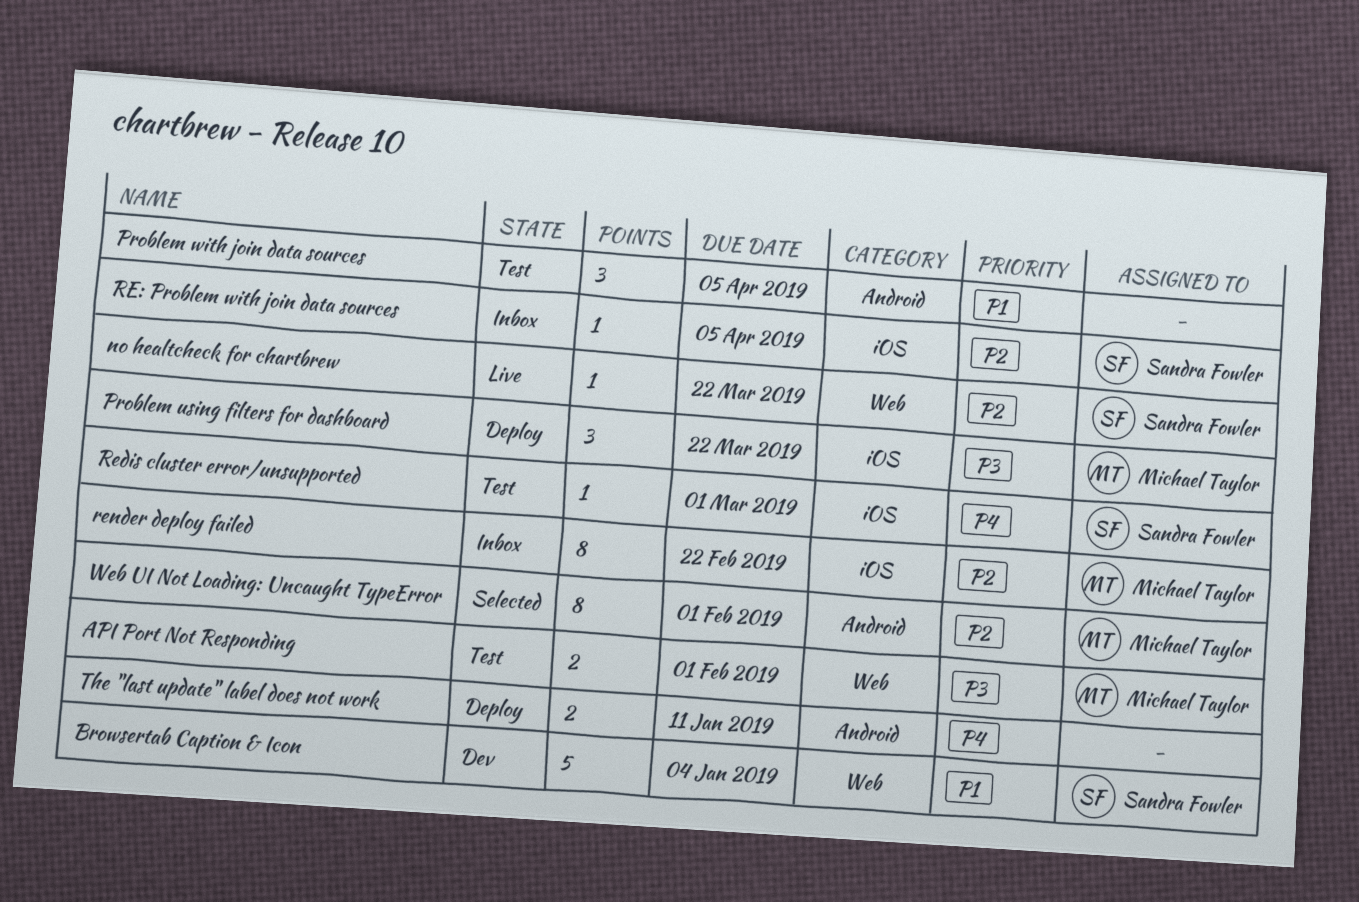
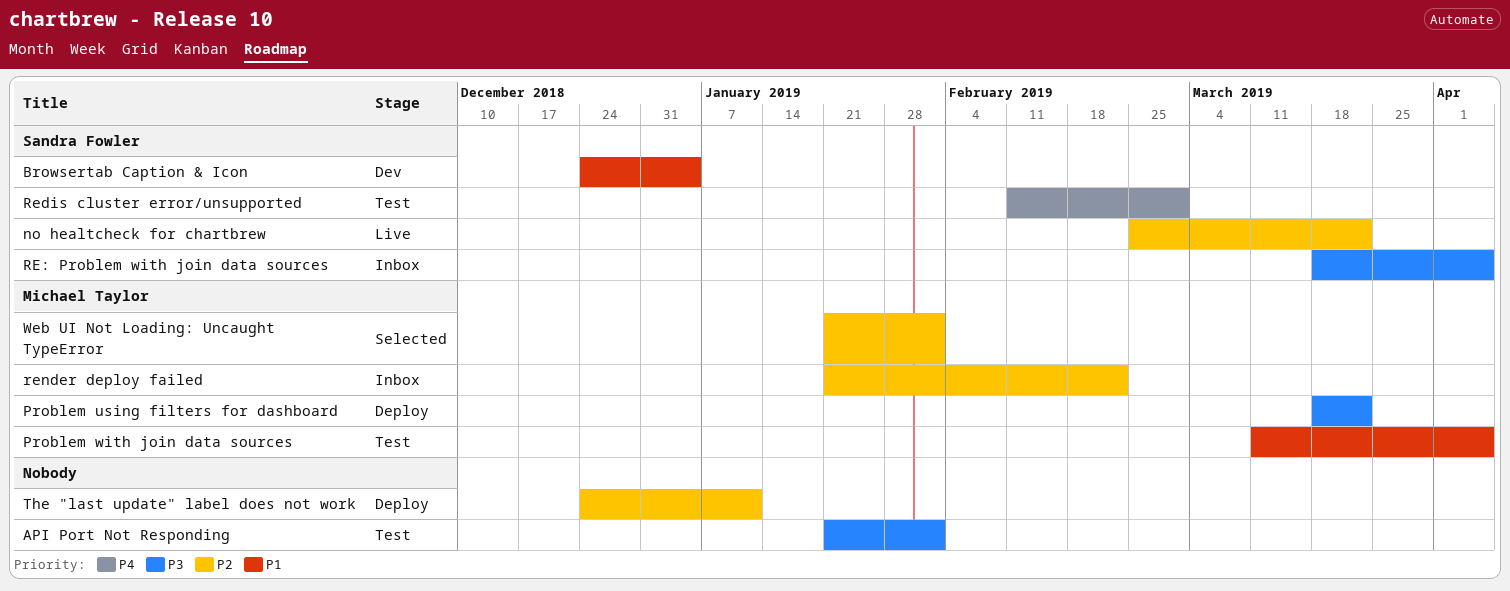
API Port Not Responding, owner: Michael Taylor -> none
Problem with join data sources, owner: none -> Michael Taylor
RE: Problem with join data sources, priority: P2 -> P3
The "last update" label does not work, priority: P4 -> P2

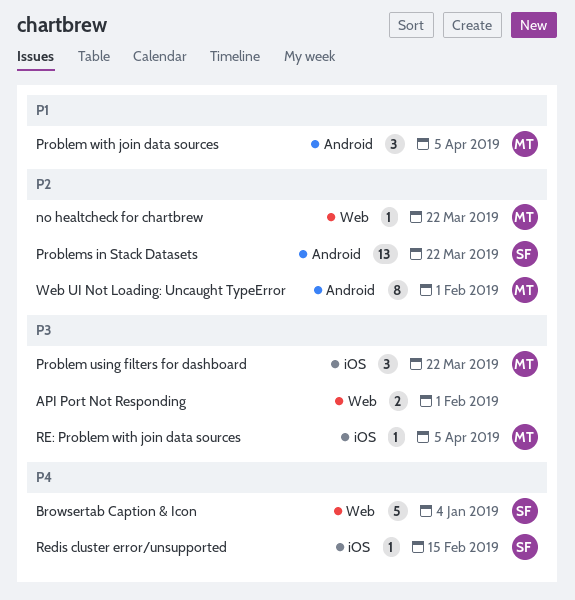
Browsertab Caption & Icon, priority: P1 -> P4
no healtcheck for chartbrew, owner: Sandra Fowler -> Michael Taylor
Problems in Stack Datasets: none -> present
RE: Problem with join data sources, owner: Sandra Fowler -> Michael Taylor
Redis cluster error/unsupported, due: Mar 1 -> Feb 15
render deploy failed: present -> none
The "last update" label does not work: present -> none

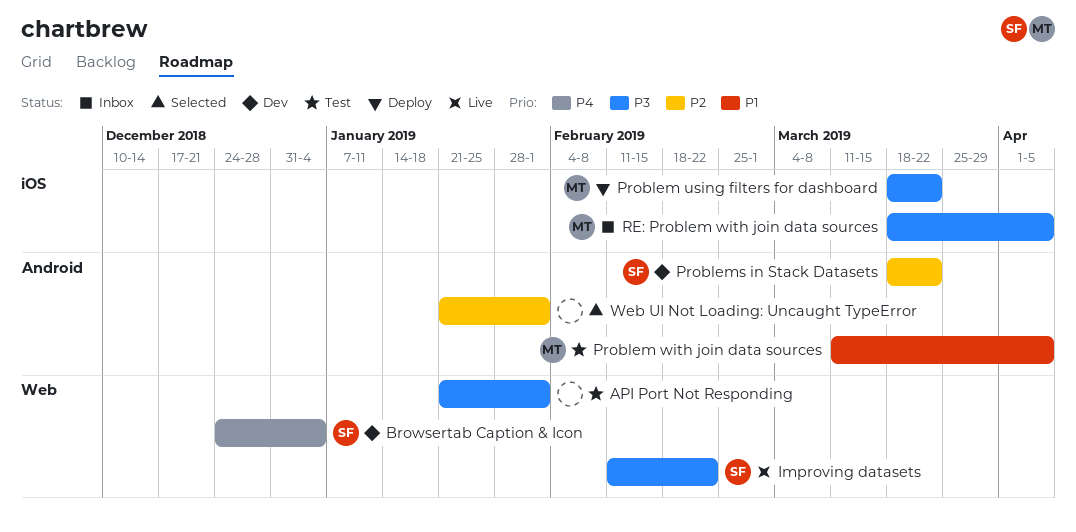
Improving datasets: none -> present
no healtcheck for chartbrew: present -> none
Redis cluster error/unsupported: present -> none
Web UI Not Loading: Uncaught TypeError, owner: MT -> none

